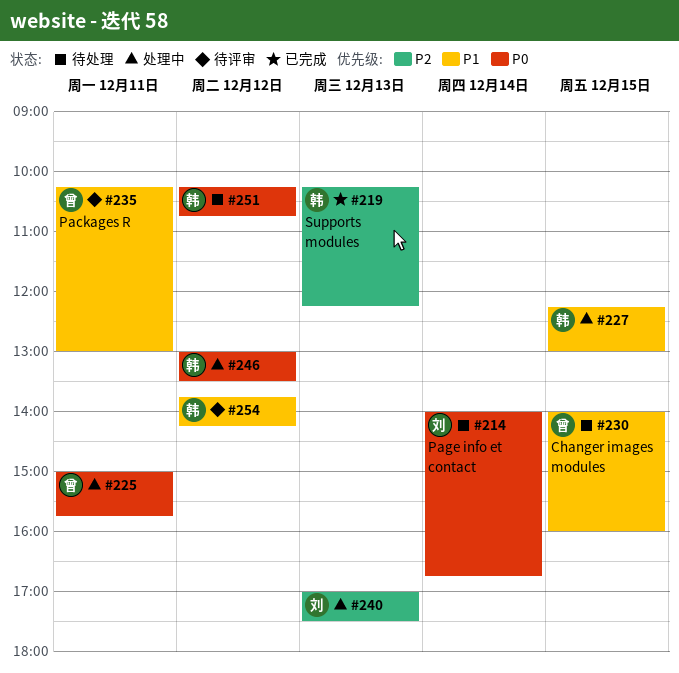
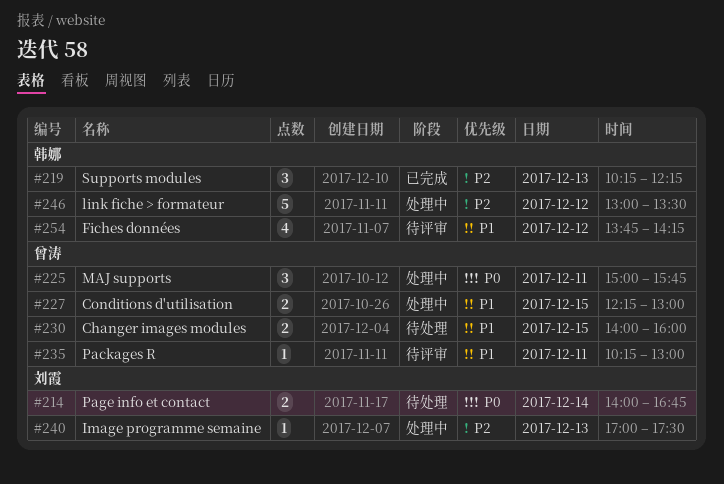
#227, owner: 韩娜 -> 曾涛
#246, priority: P0 -> P2
#251: present -> none

